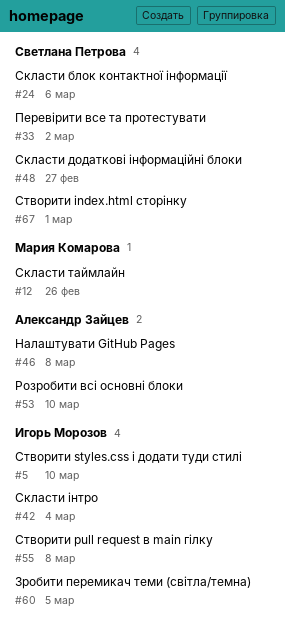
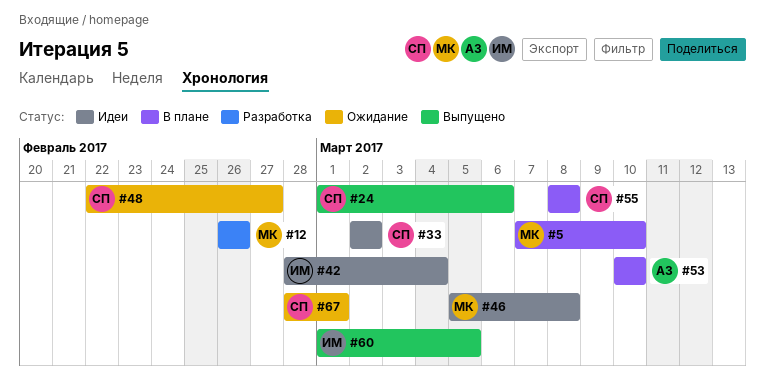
#5, owner: Игорь Морозов -> Мария Комарова
#46, owner: Александр Зайцев -> Мария Комарова
#55, owner: Игорь Морозов -> Светлана Петрова

